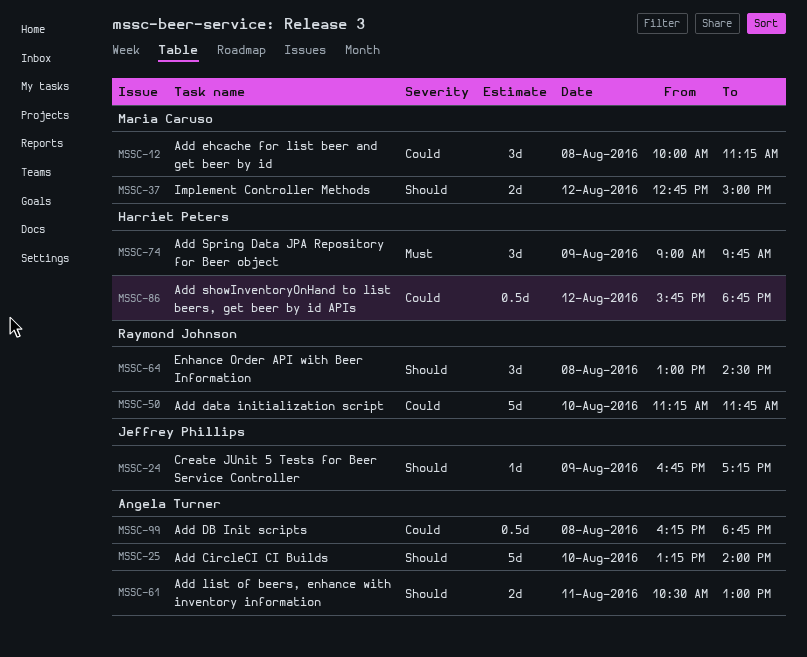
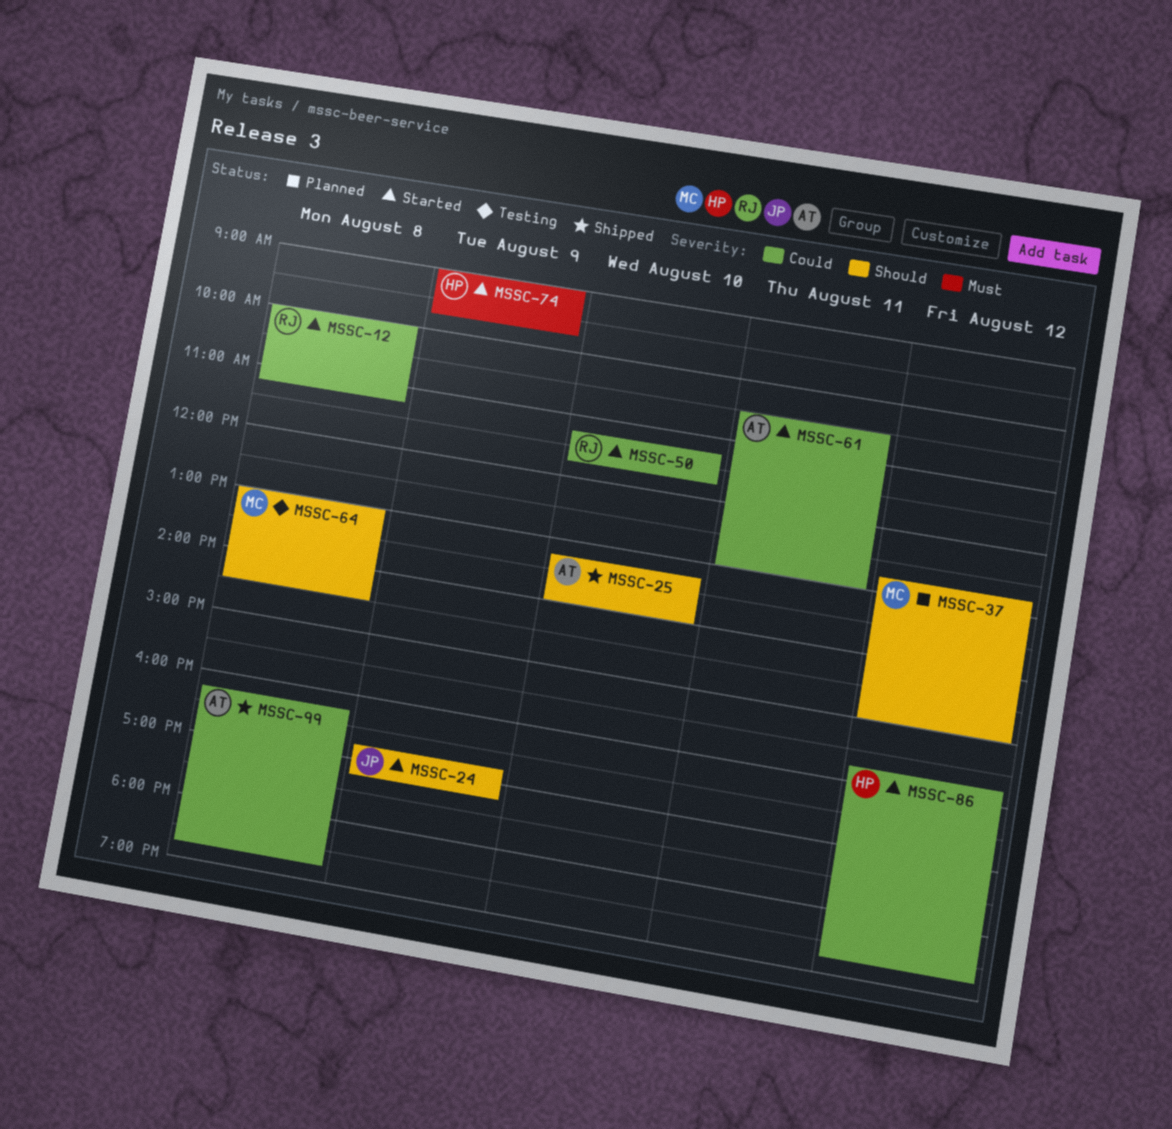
MSSC-12, owner: Maria Caruso -> Raymond Johnson
MSSC-61, priority: Should -> Could
MSSC-64, owner: Raymond Johnson -> Maria Caruso

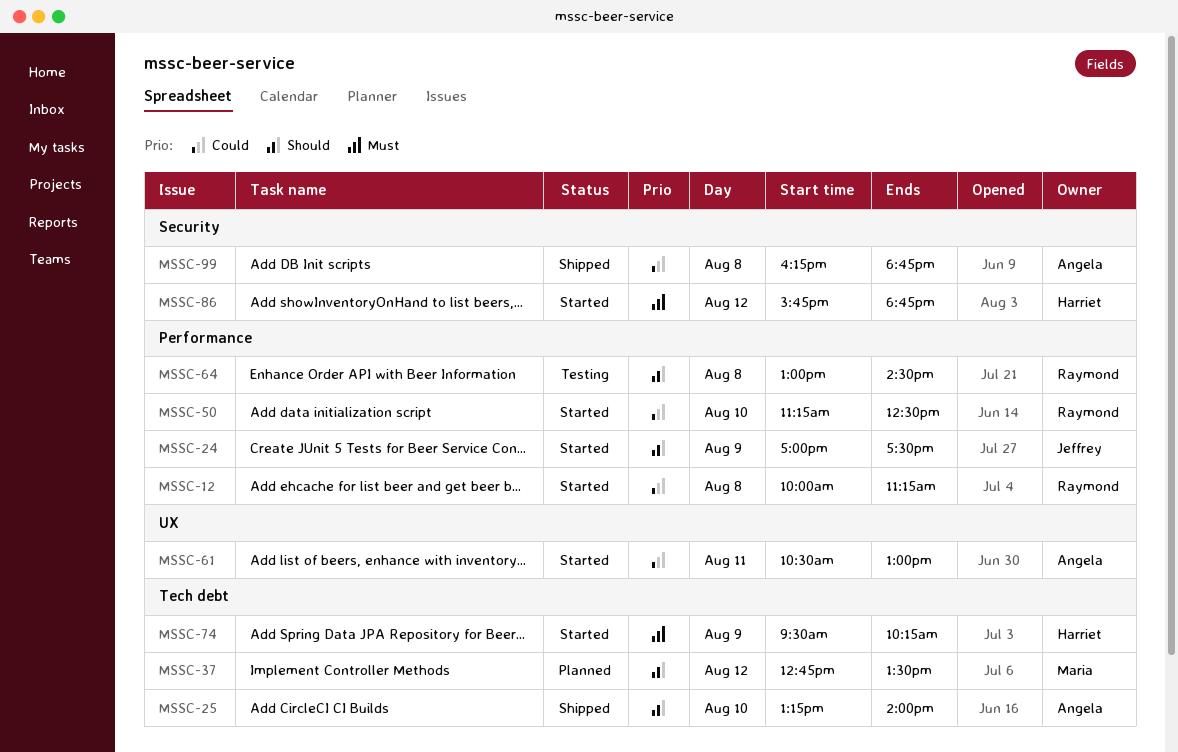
MSSC-24, begins: 16:45 -> 17:00
MSSC-24, ends: 17:15 -> 17:30
MSSC-37, ends: 15:00 -> 13:30
MSSC-50, ends: 11:45 -> 12:30
MSSC-64, owner: Maria -> Raymond
MSSC-74, begins: 09:00 -> 09:30
MSSC-74, ends: 09:45 -> 10:15
MSSC-86, priority: Could -> Must

